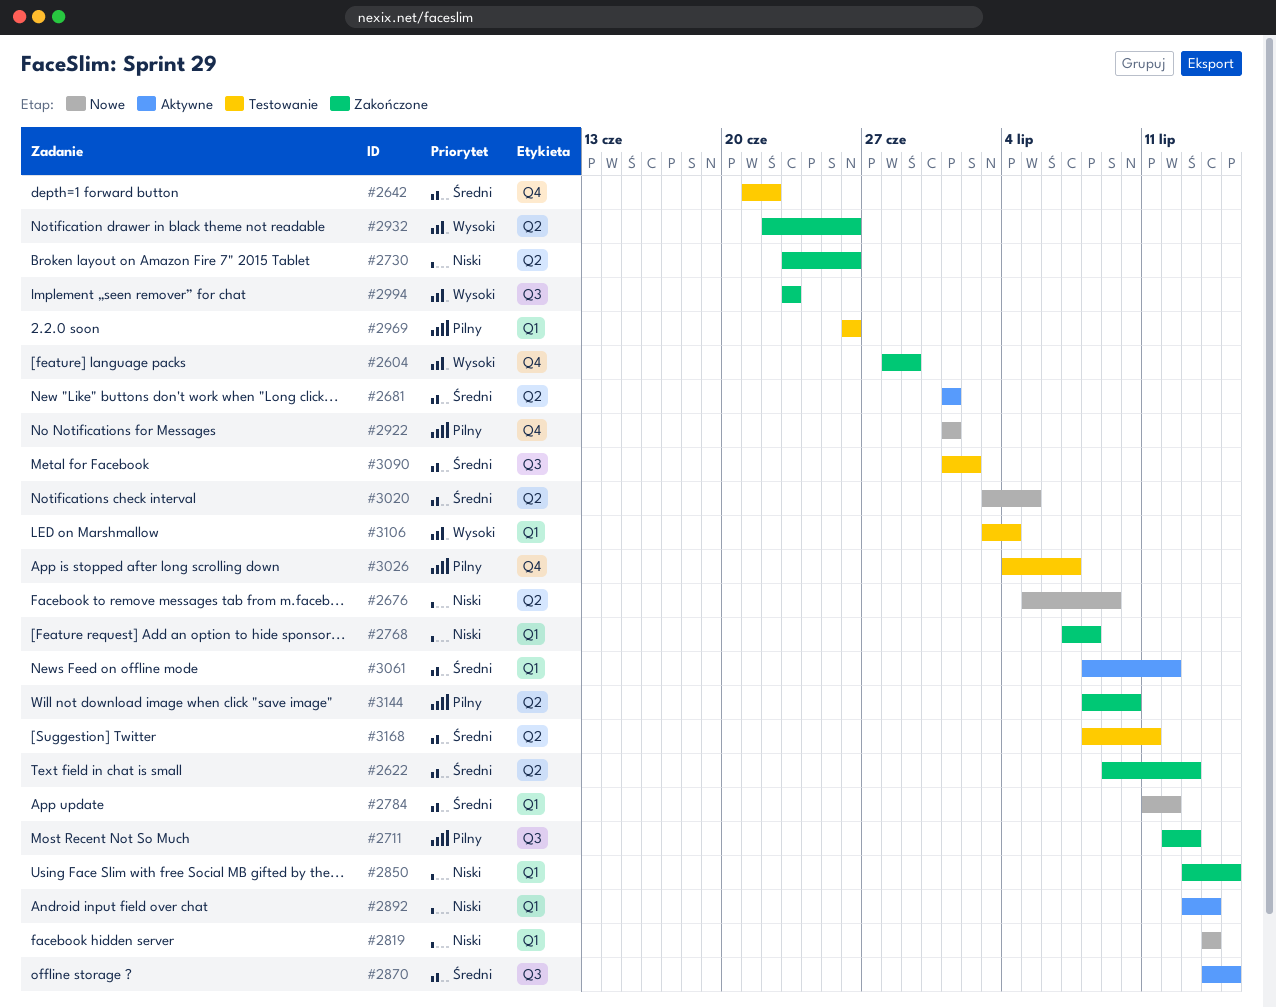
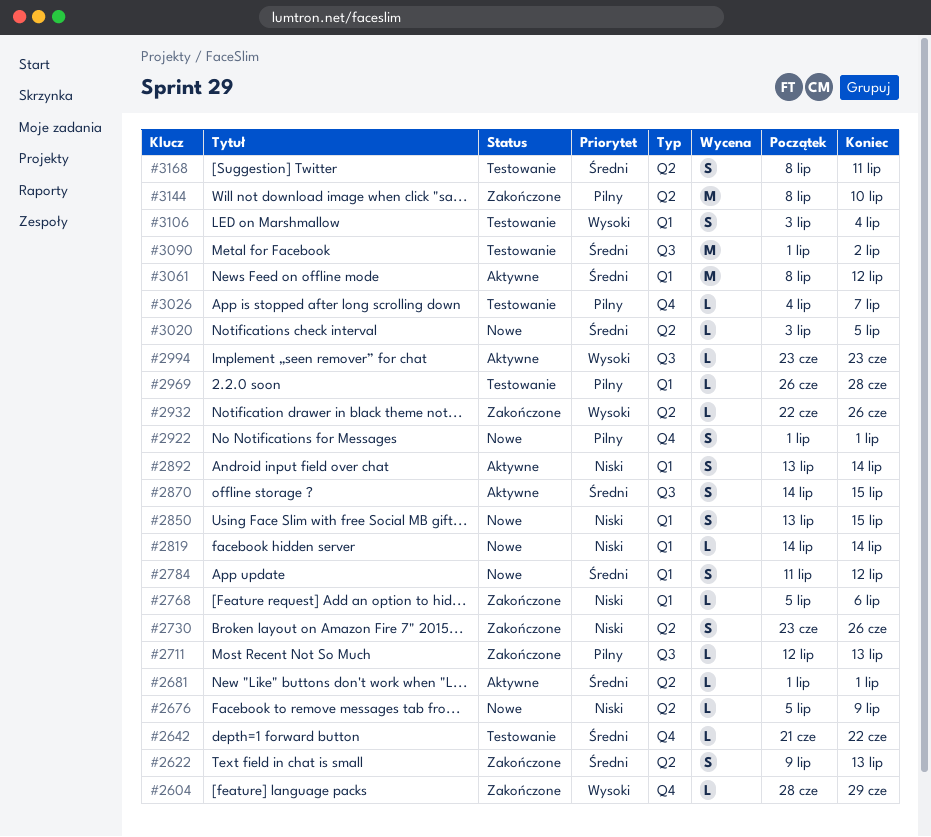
#2768, start: Jul 7 -> Jul 5
#2768, due: Jul 8 -> Jul 6
#2850, status: Zakończone -> Nowe
#2969, due: Jun 26 -> Jun 28
#2994, status: Zakończone -> Aktywne

